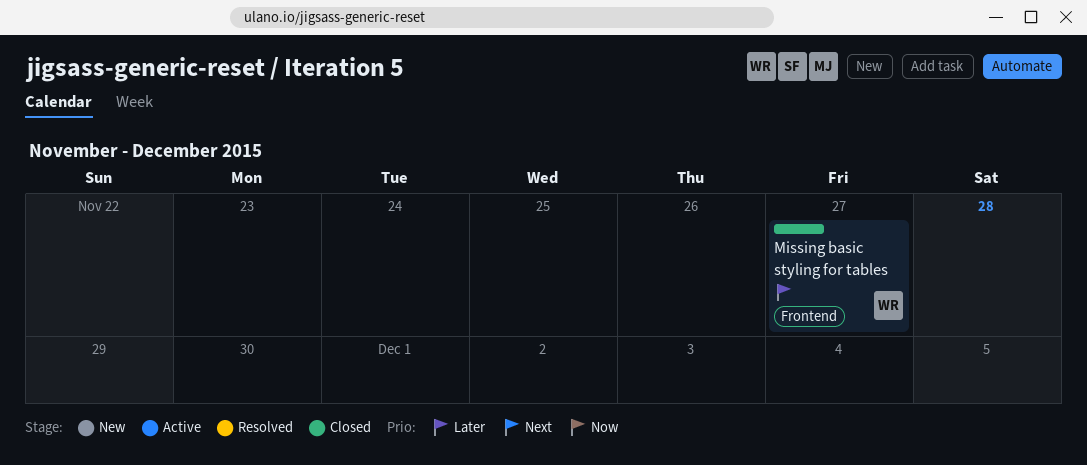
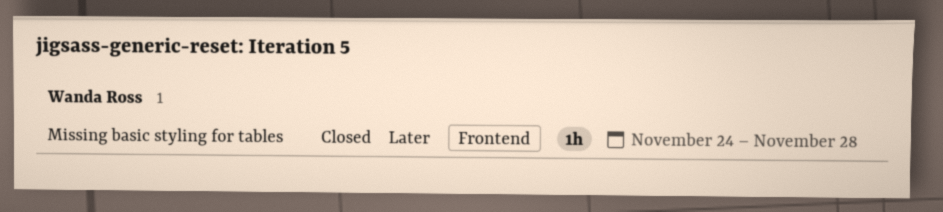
Missing basic styling for tables, due: Nov 27 -> Nov 28

